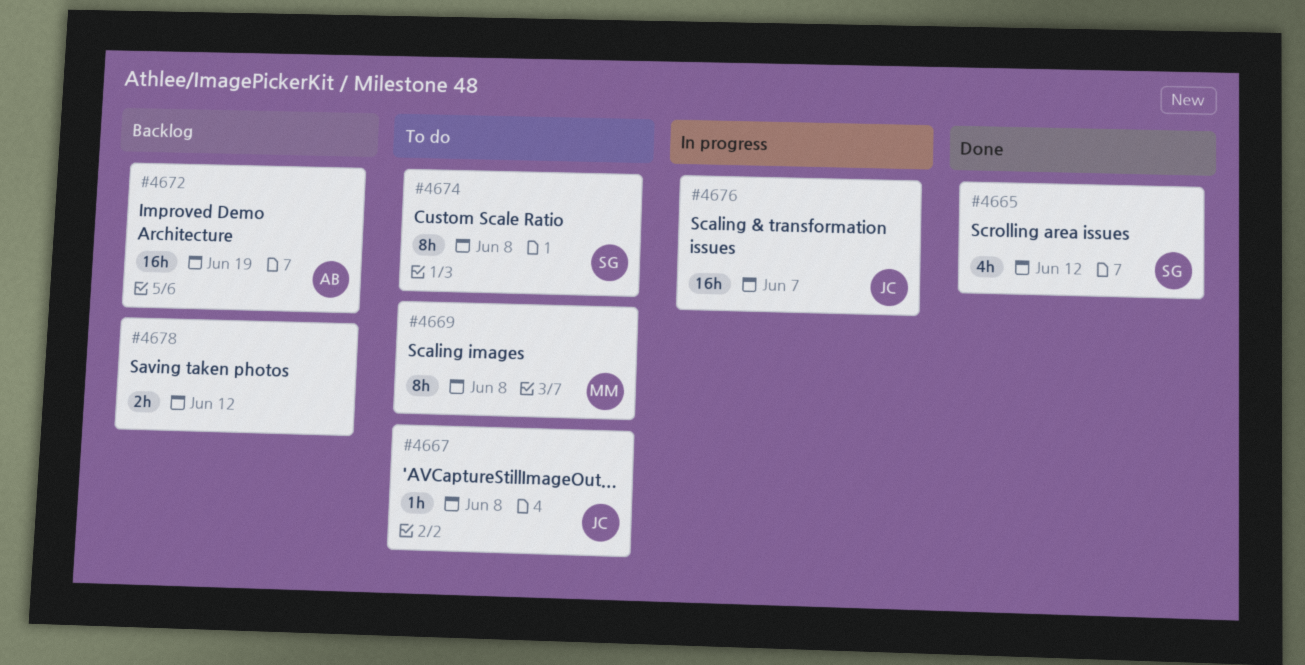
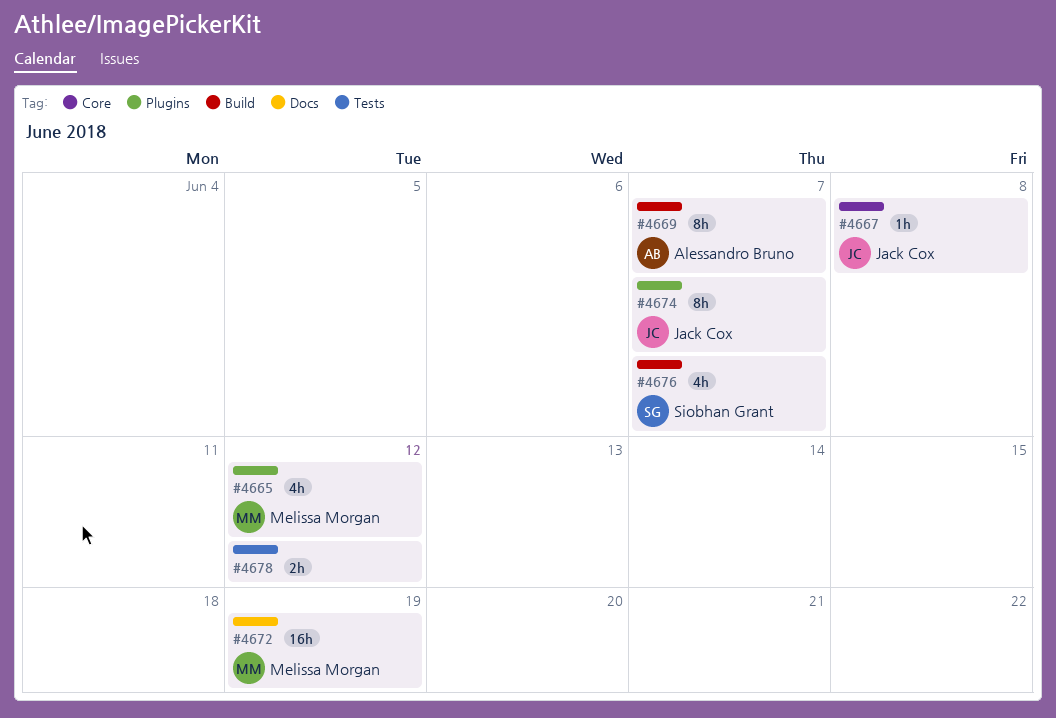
#4665, owner: Siobhan Grant -> Melissa Morgan
#4669, owner: Melissa Morgan -> Alessandro Bruno
#4669, due: Jun 8 -> Jun 7
#4672, owner: Alessandro Bruno -> Melissa Morgan
#4674, owner: Siobhan Grant -> Jack Cox
#4674, due: Jun 8 -> Jun 7
#4676, owner: Jack Cox -> Siobhan Grant
#4676, estimate: 16h -> 4h

